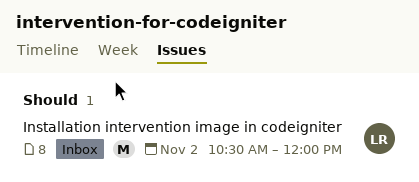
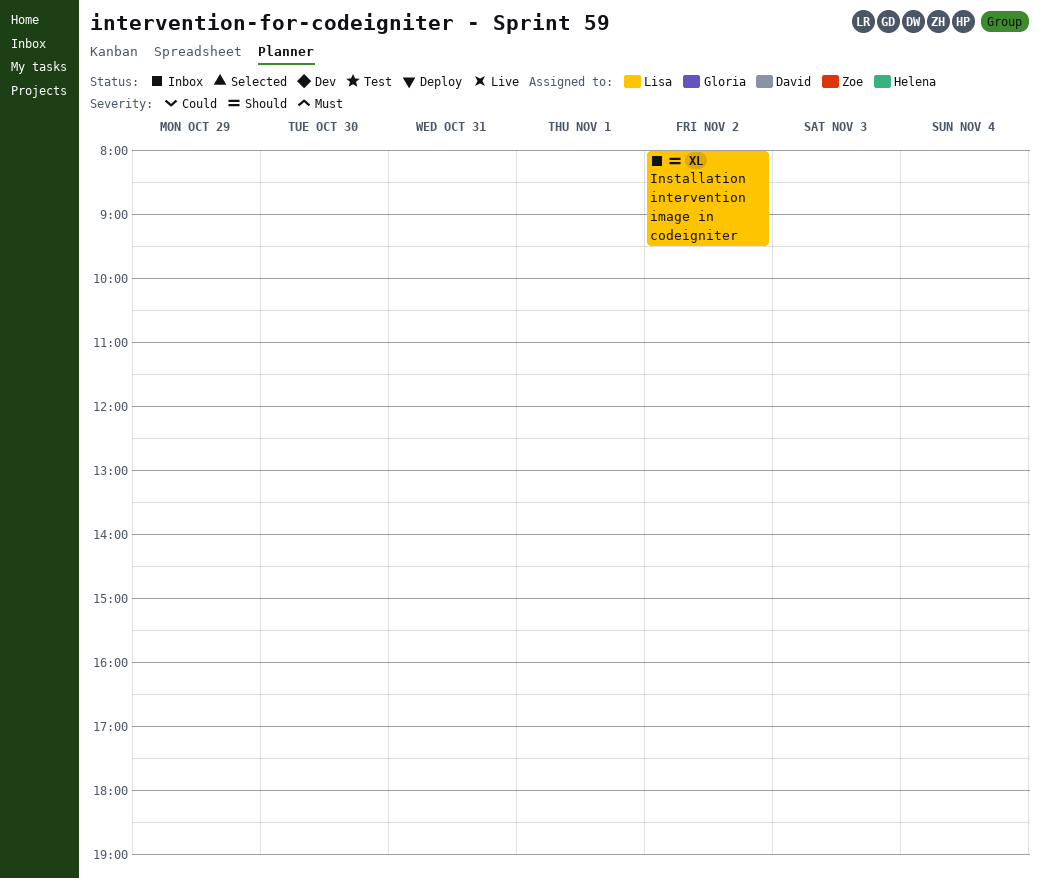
Installation intervention image in codeigniter, estimate: M -> XL
Installation intervention image in codeigniter, begins: 10:30 -> 08:00
Installation intervention image in codeigniter, ends: 12:00 -> 09:30

